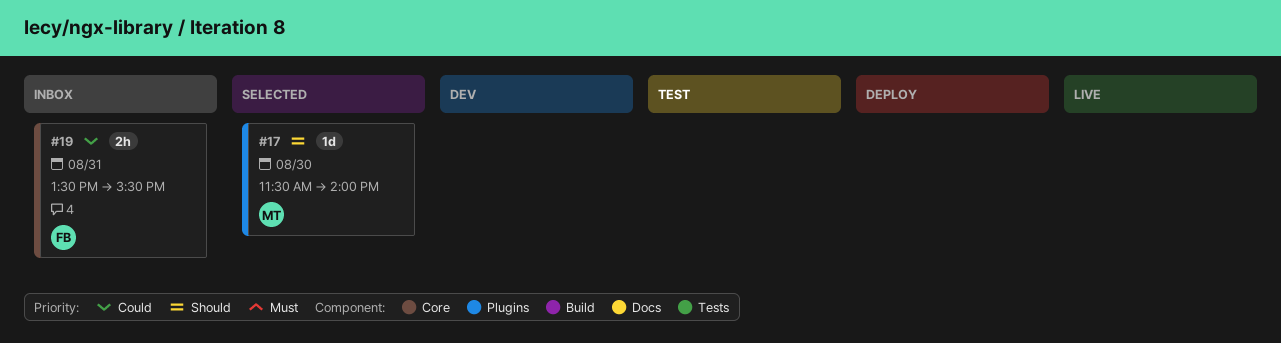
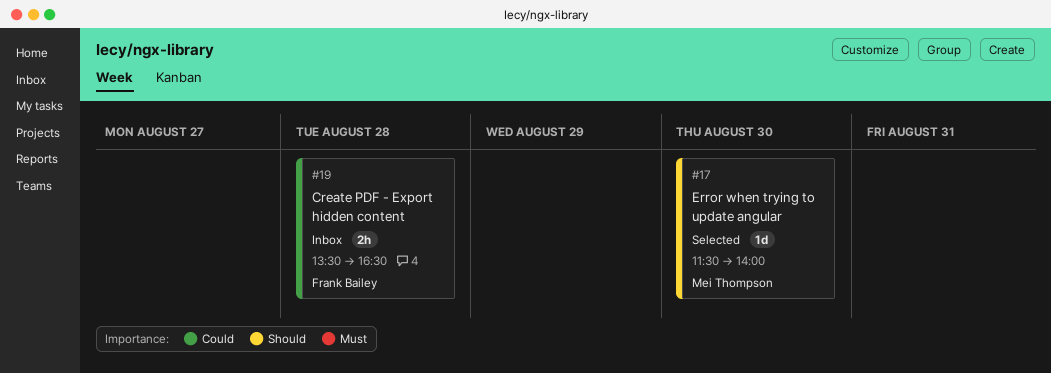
#19, day: Aug 31 -> Aug 28
#19, ends: 15:30 -> 16:30

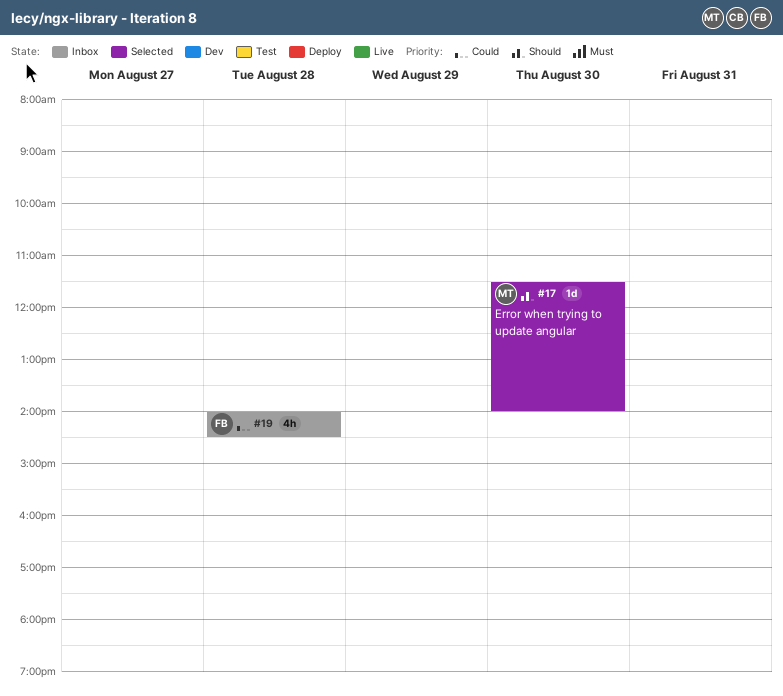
#19, estimate: 2h -> 4h
#19, begins: 13:30 -> 14:00
#19, ends: 16:30 -> 14:30

